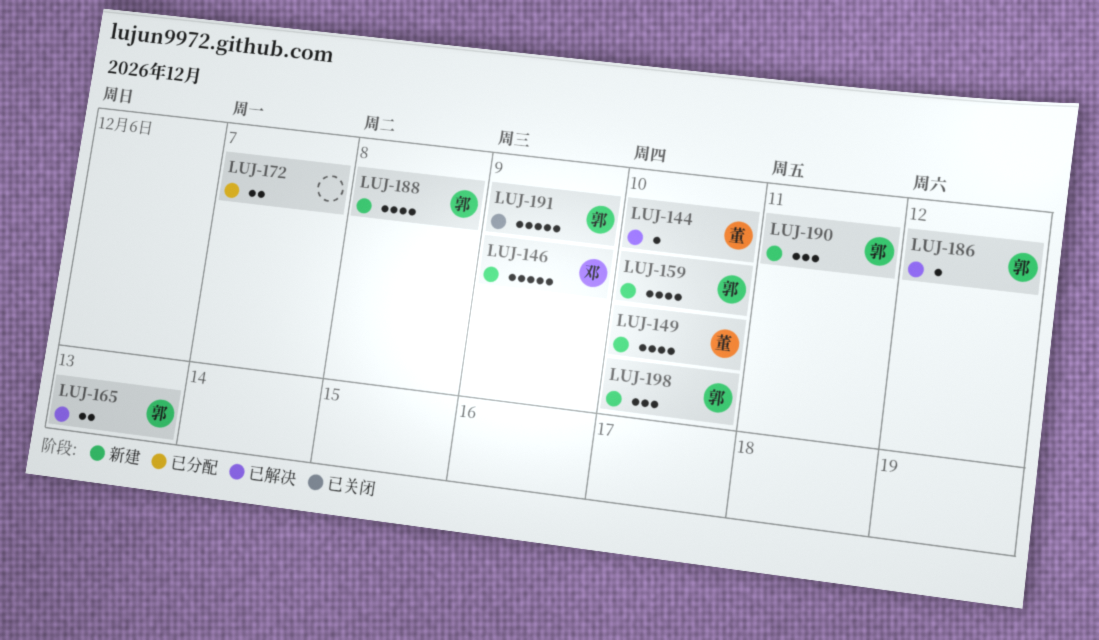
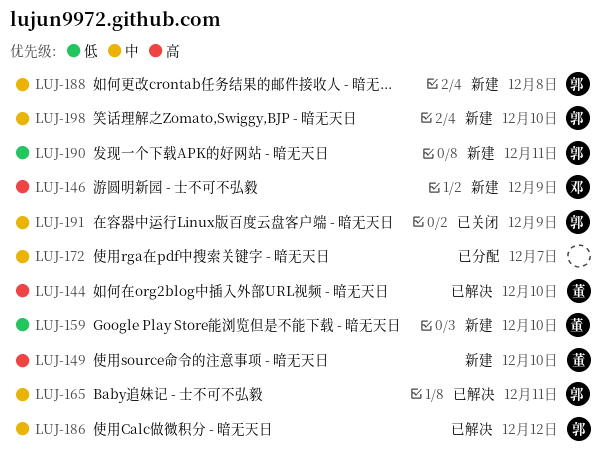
LUJ-159, owner: 郭 -> 董
LUJ-165, due: Dec 13 -> Dec 11

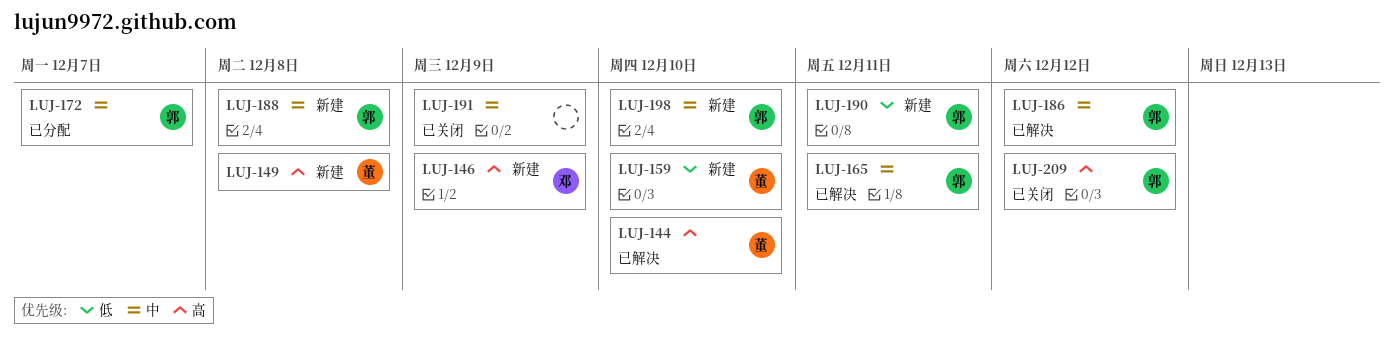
LUJ-149, due: Dec 10 -> Dec 8
LUJ-172, owner: none -> 郭
LUJ-191, owner: 郭 -> none
LUJ-209: none -> present

